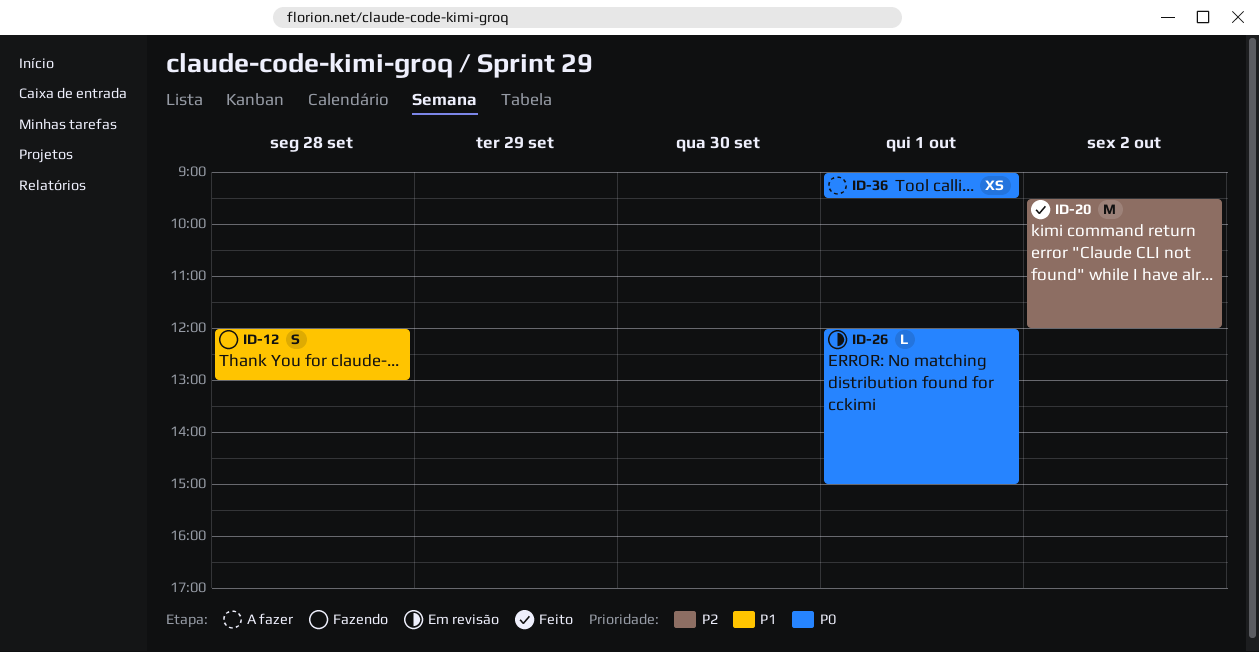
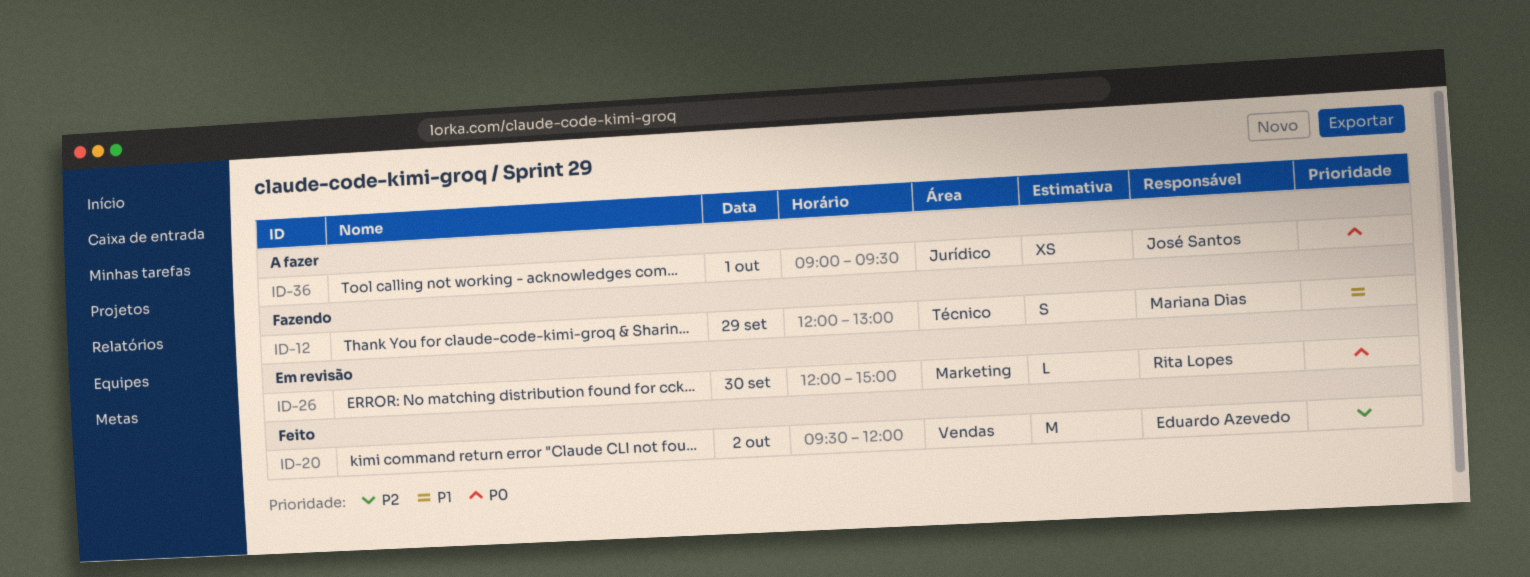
ID-12, day: Sep 28 -> Sep 29
ID-26, day: Oct 1 -> Sep 30

